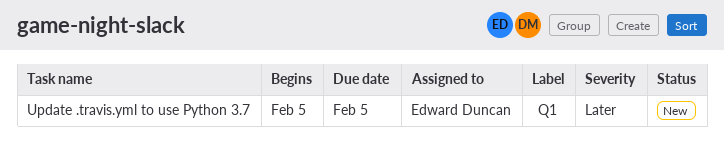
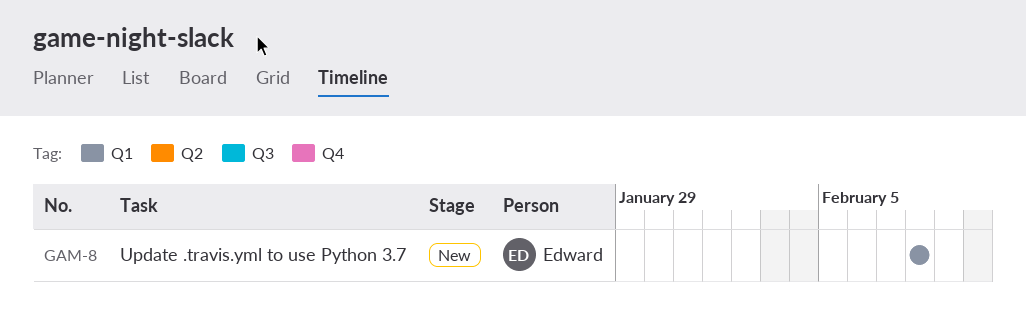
Update .travis.yml to use Python 3.7, start: Feb 5 -> Feb 8
Update .travis.yml to use Python 3.7, due: Feb 5 -> Feb 8

